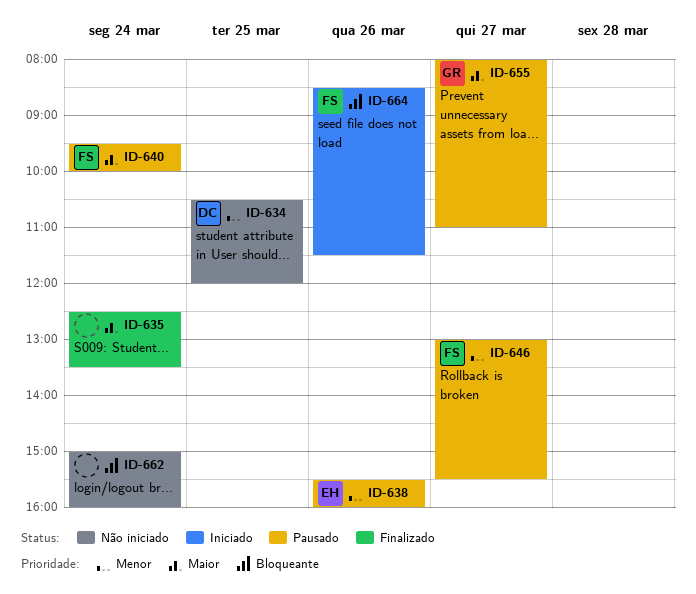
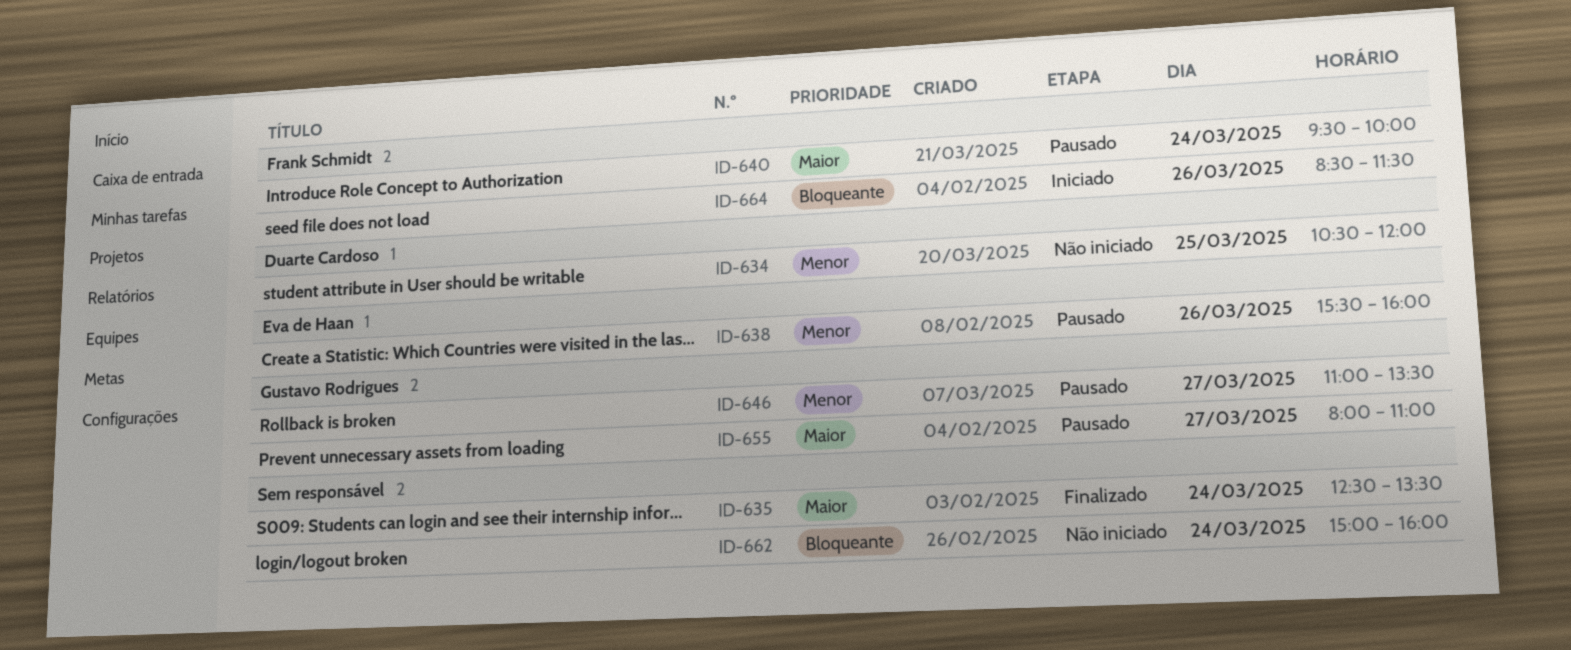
ID-646, owner: Frank Schmidt -> Gustavo Rodrigues
ID-646, begins: 13:00 -> 11:00
ID-646, ends: 15:30 -> 13:30

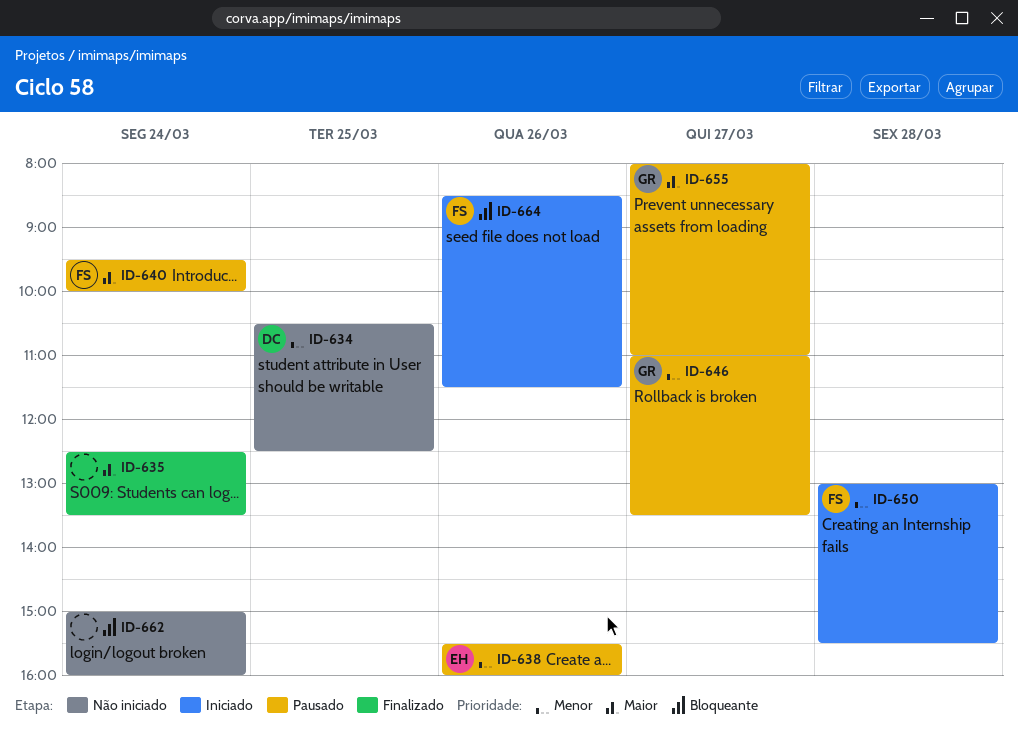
ID-634, ends: 12:00 -> 12:30
ID-650: none -> present

